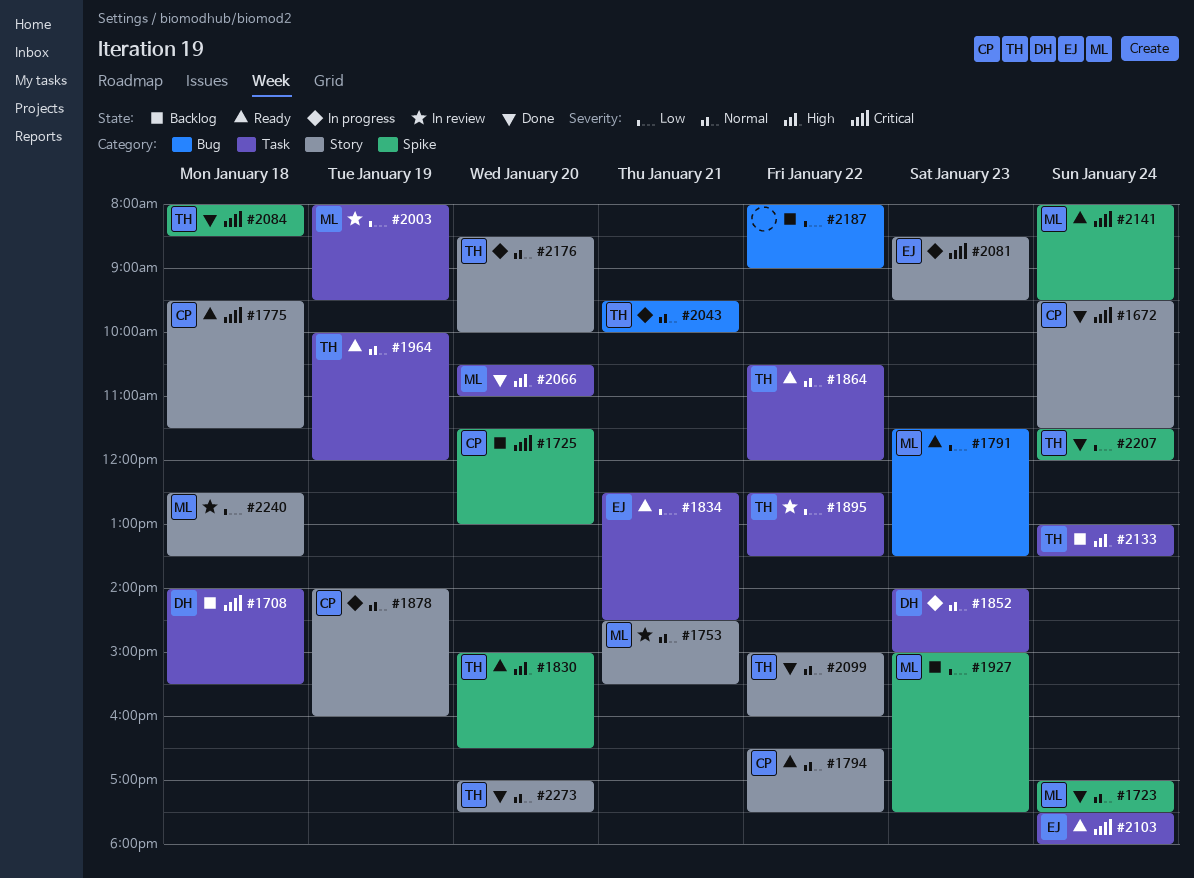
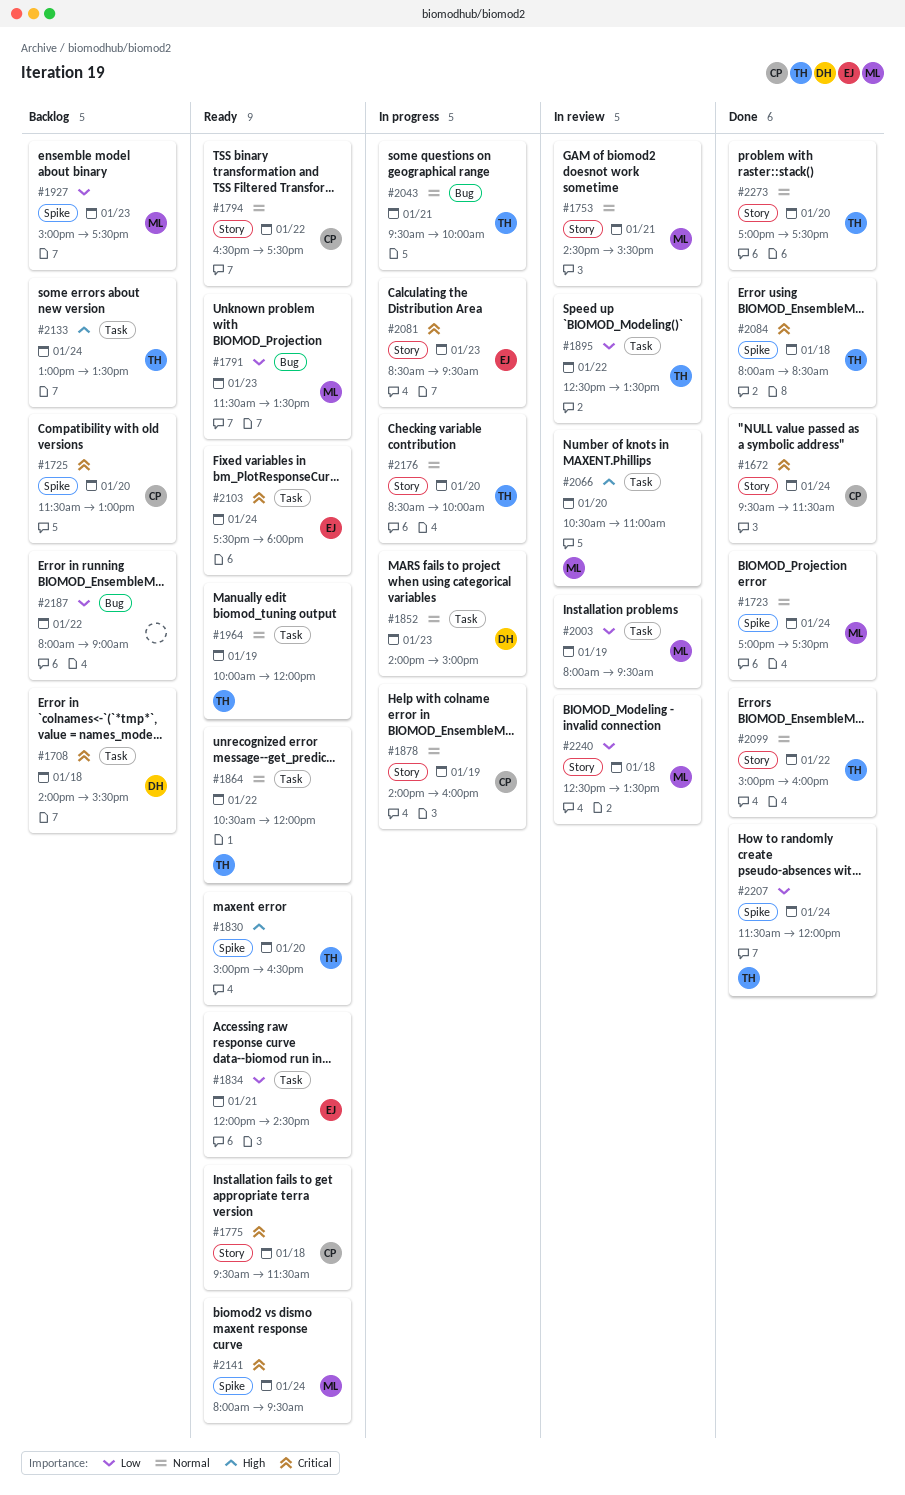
#1834, begins: 12:30 -> 12:00
#2066, status: Done -> In review

